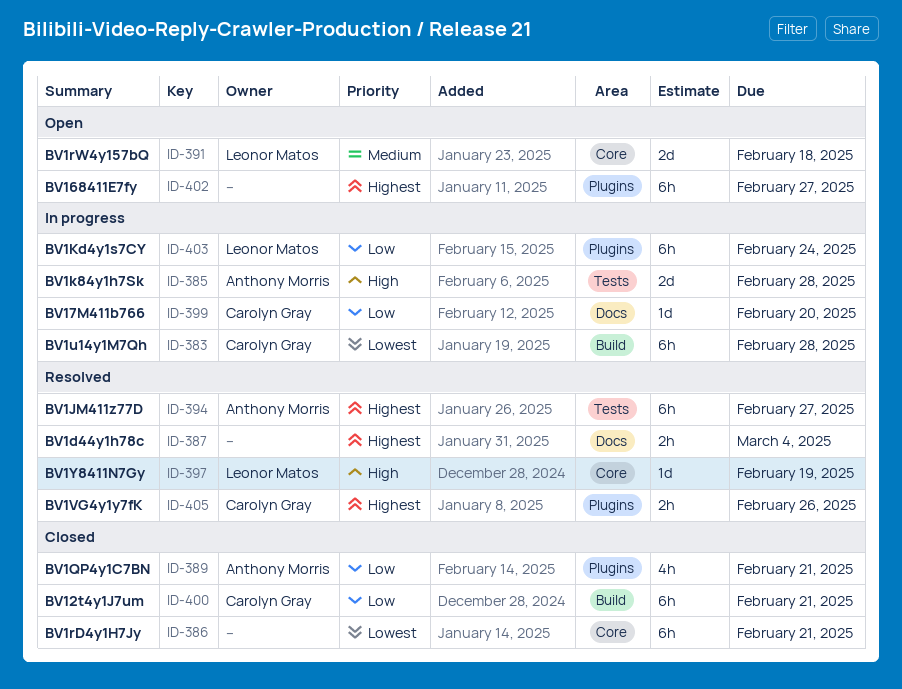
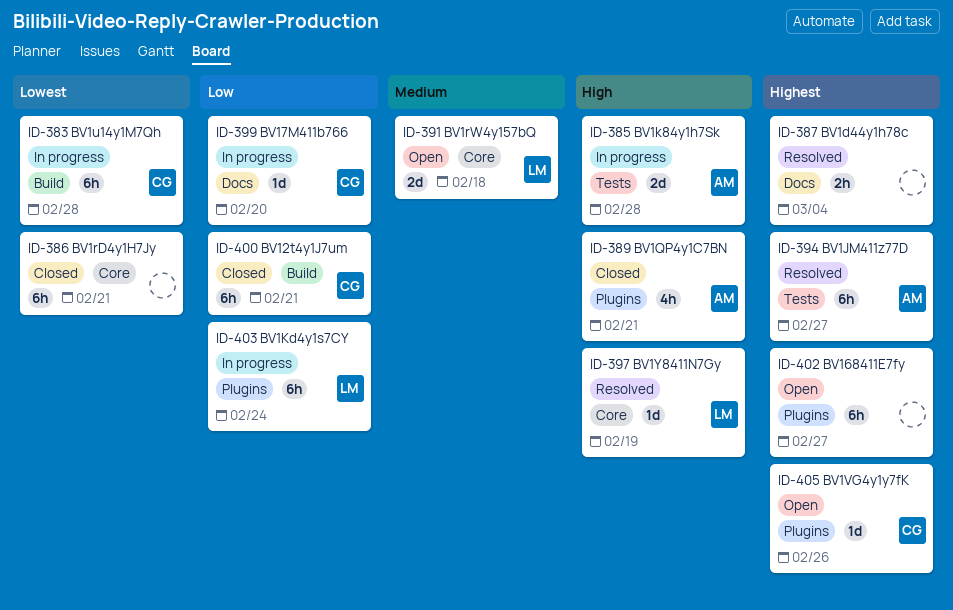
ID-389, priority: Low -> High
ID-405, status: Resolved -> Open
ID-405, estimate: 2h -> 1d

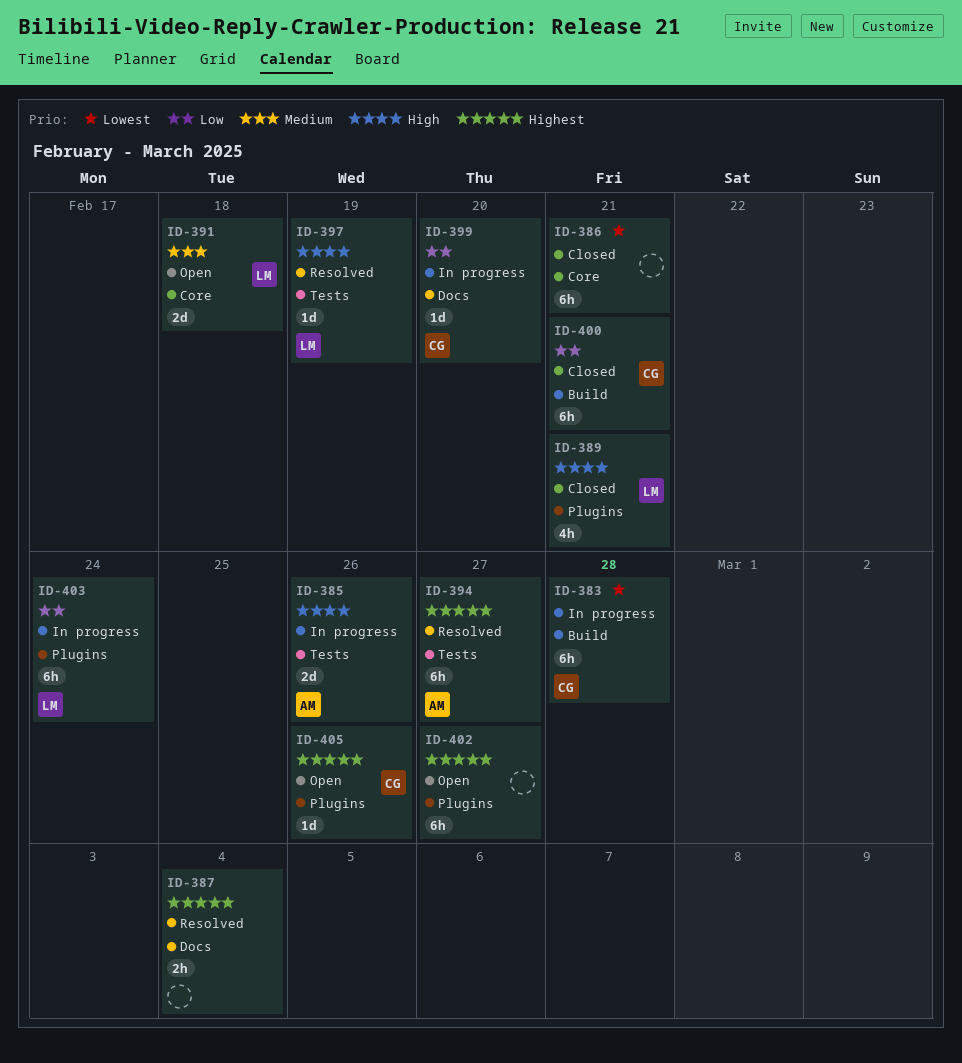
ID-385, due: Feb 28 -> Feb 26
ID-389, owner: AM -> LM
ID-397, label: Core -> Tests

